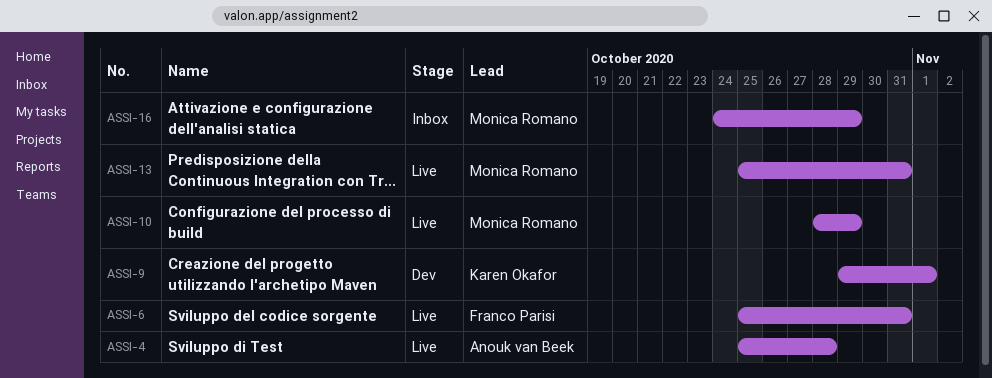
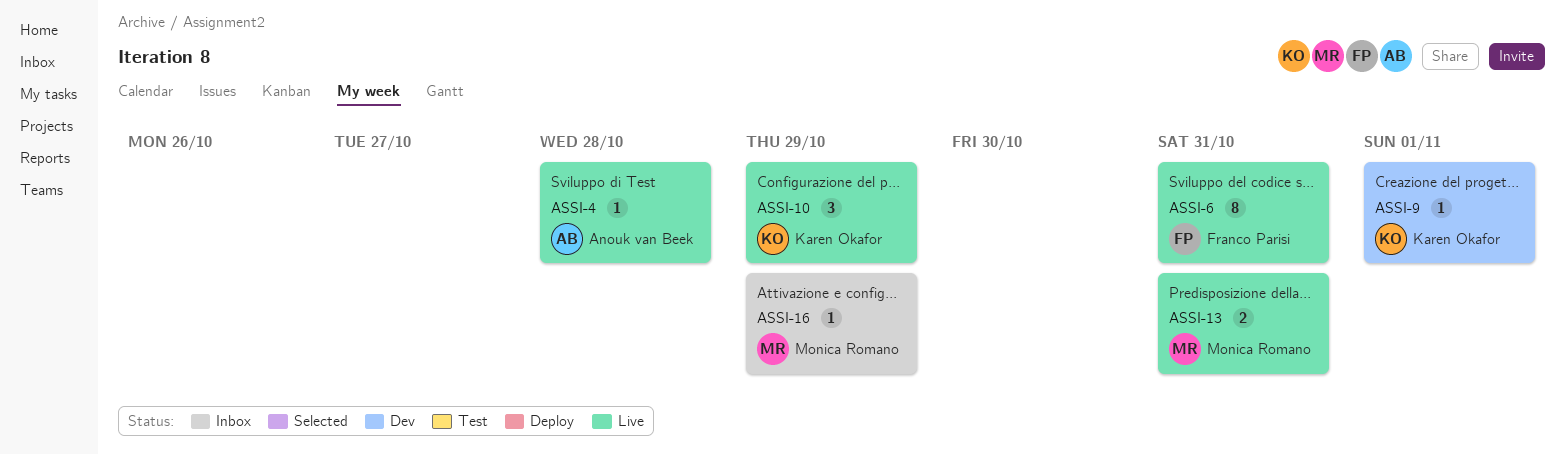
ASSI-10, owner: Monica Romano -> Karen Okafor

